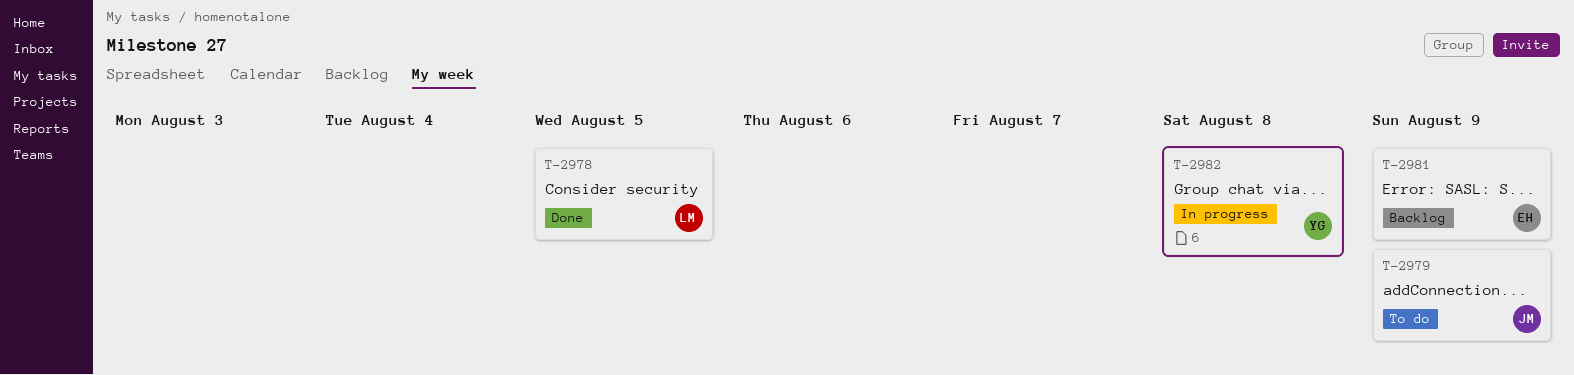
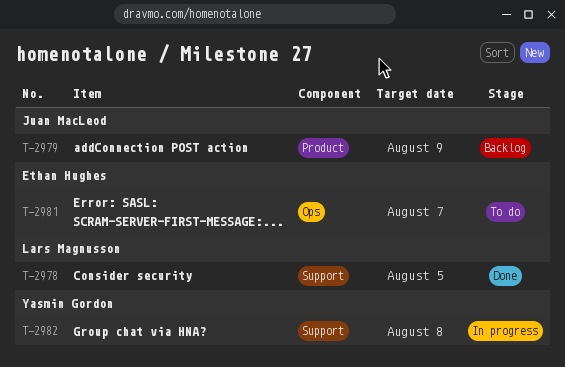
T-2979, status: To do -> Backlog
T-2981, status: Backlog -> To do
T-2981, due: Aug 9 -> Aug 7

